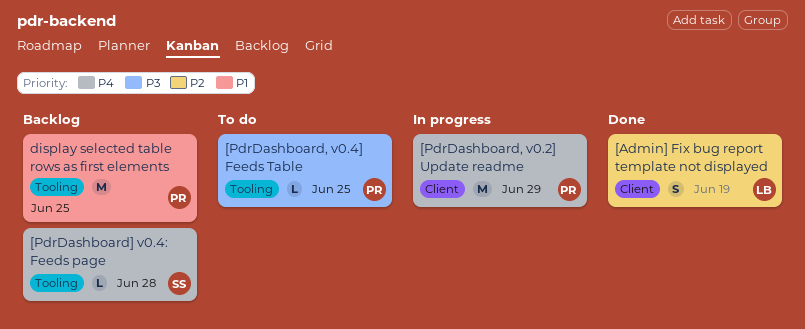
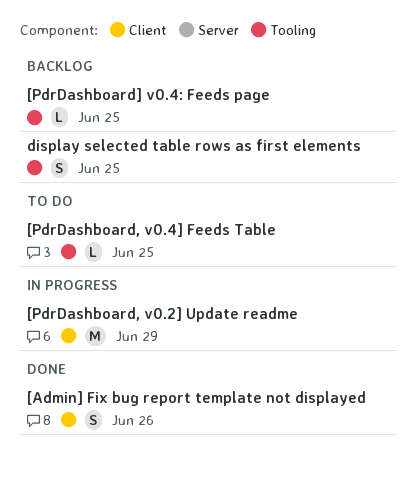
[Admin] Fix bug report template not displayed, due: Jun 19 -> Jun 26
[PdrDashboard] v0.4: Feeds page, due: Jun 28 -> Jun 25
display selected table rows as first elements, estimate: M -> S

